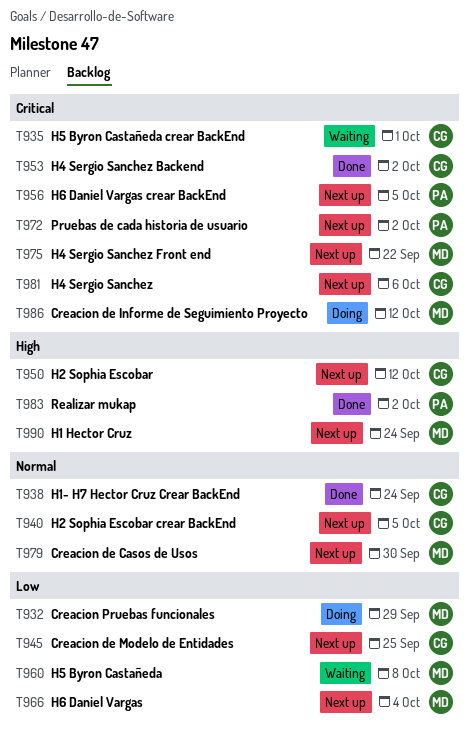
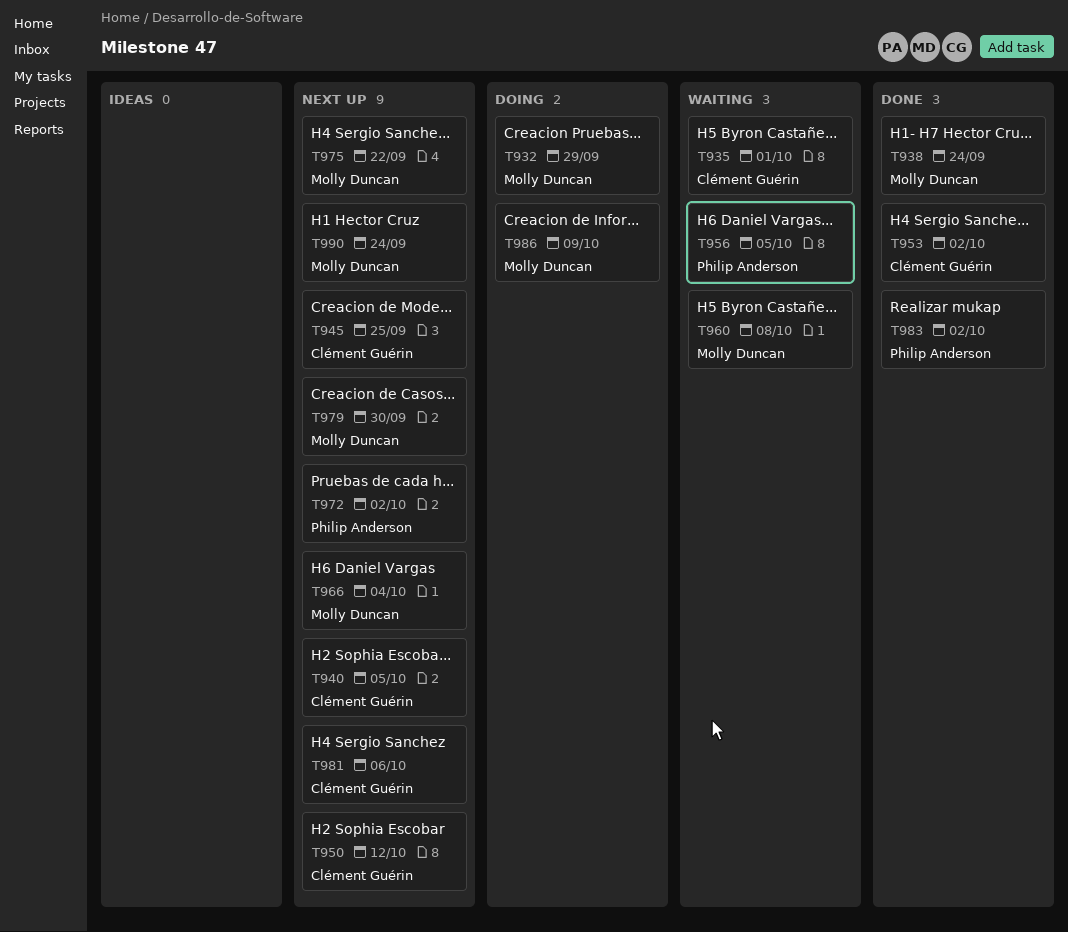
T938, owner: Clément Guérin -> Molly Duncan
T956, status: Next up -> Waiting
T986, due: Oct 12 -> Oct 9

